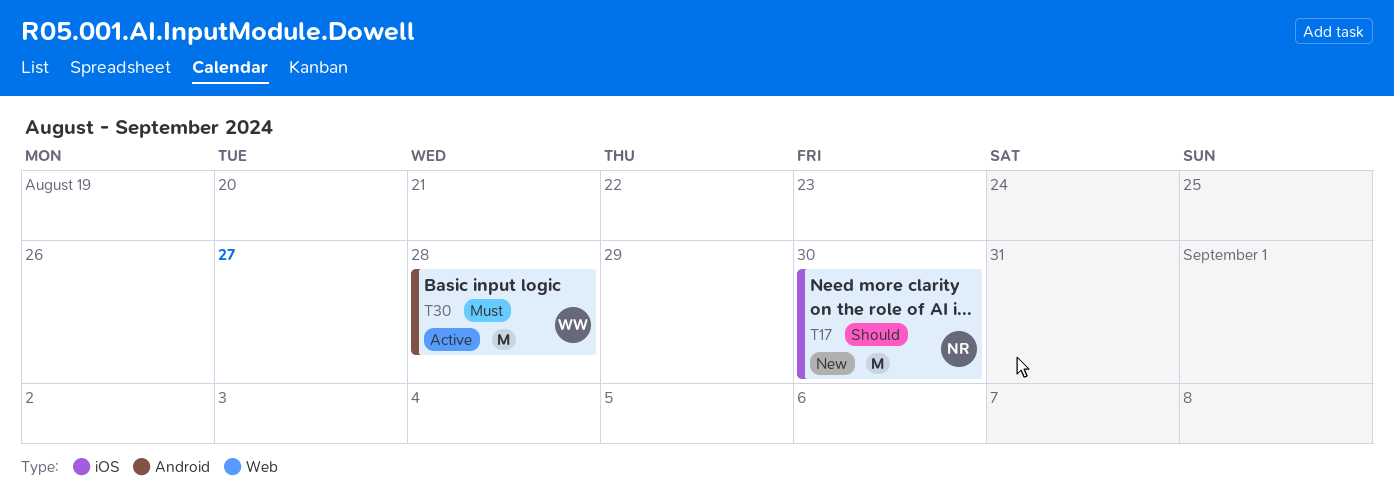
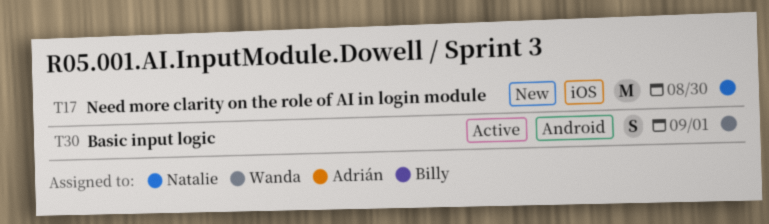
T30, estimate: M -> S
T30, due: Aug 28 -> Sep 1

